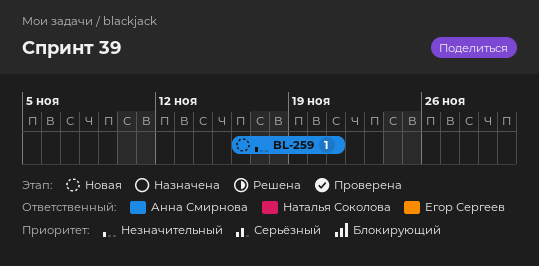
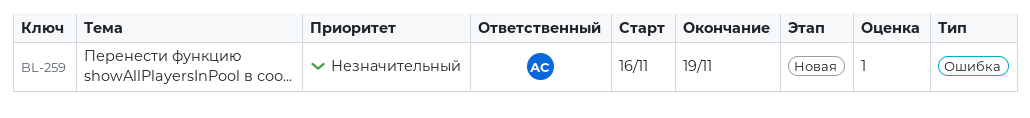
BL-259, due: Nov 21 -> Nov 19

